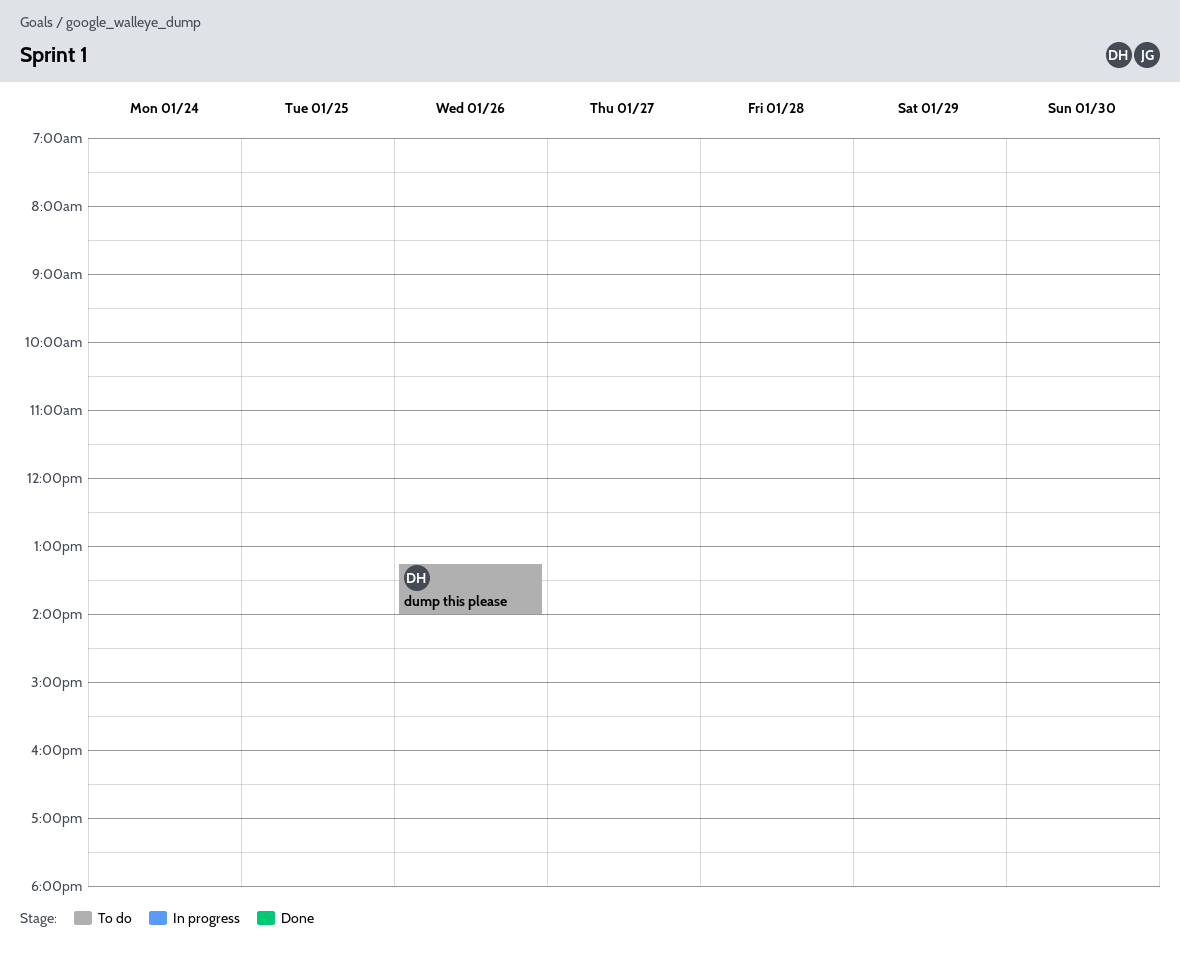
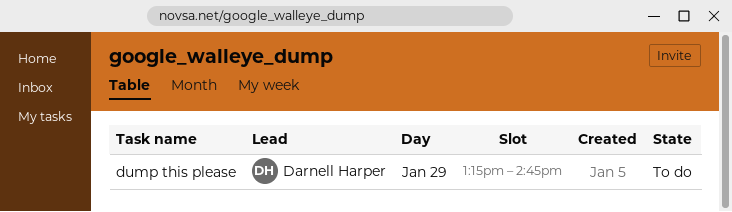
dump this please, day: Jan 26 -> Jan 29
dump this please, ends: 14:00 -> 14:45

